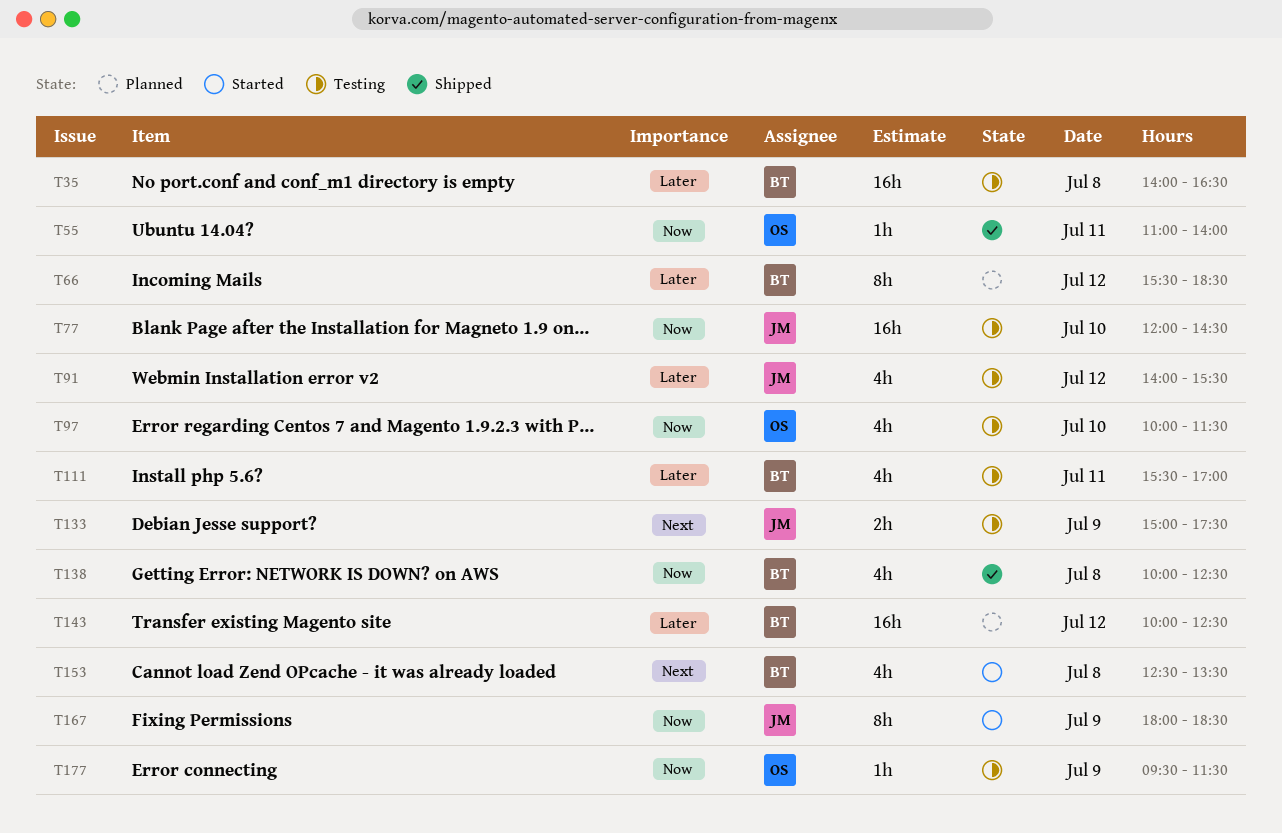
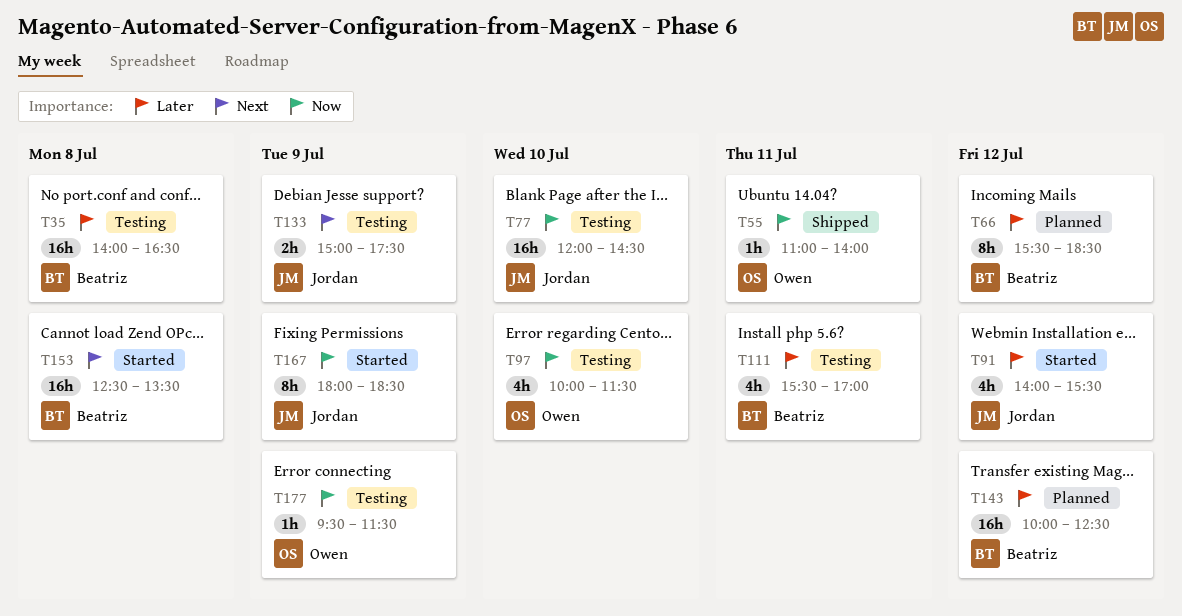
T91, status: Testing -> Started
T138: present -> none
T153, estimate: 4h -> 16h

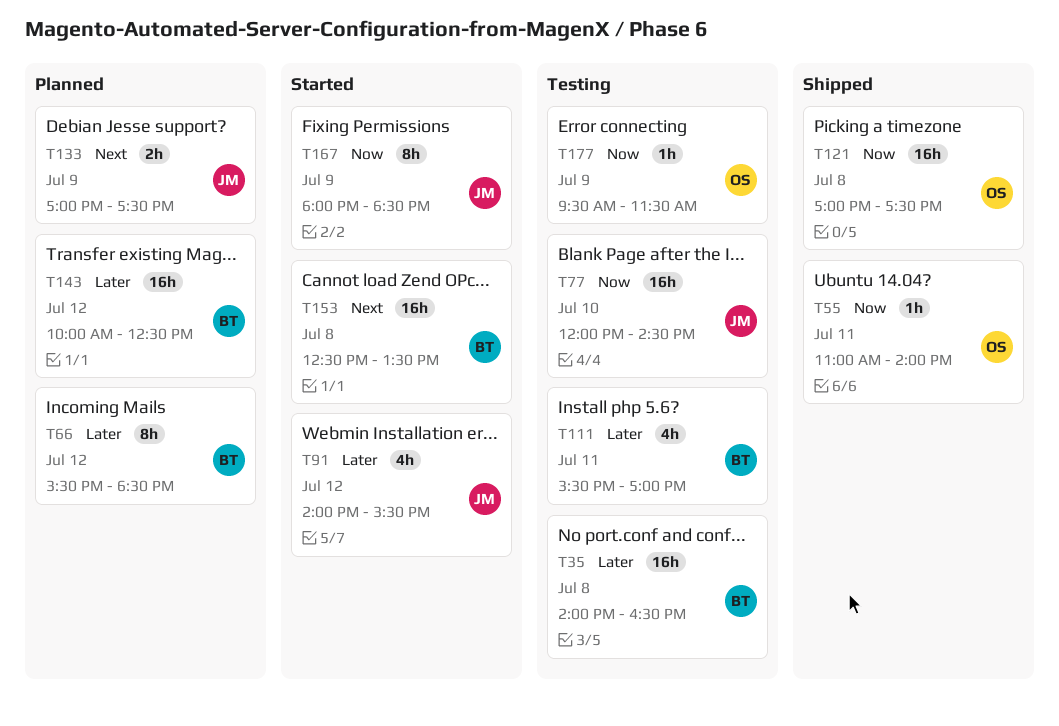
T97: present -> none
T121: none -> present
T133, status: Testing -> Planned
T133, begins: 15:00 -> 17:00

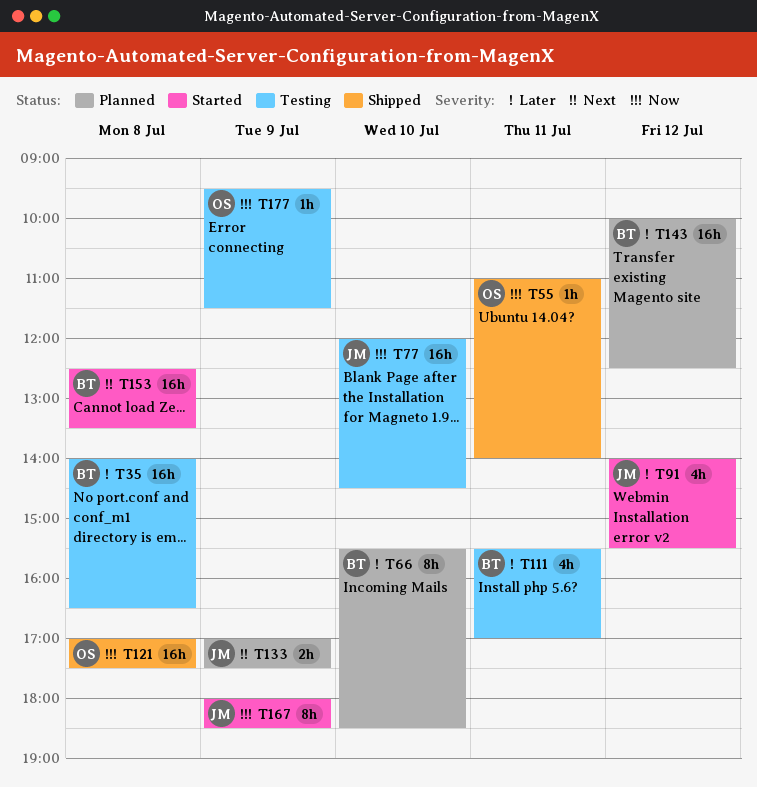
T66, day: Jul 12 -> Jul 10

